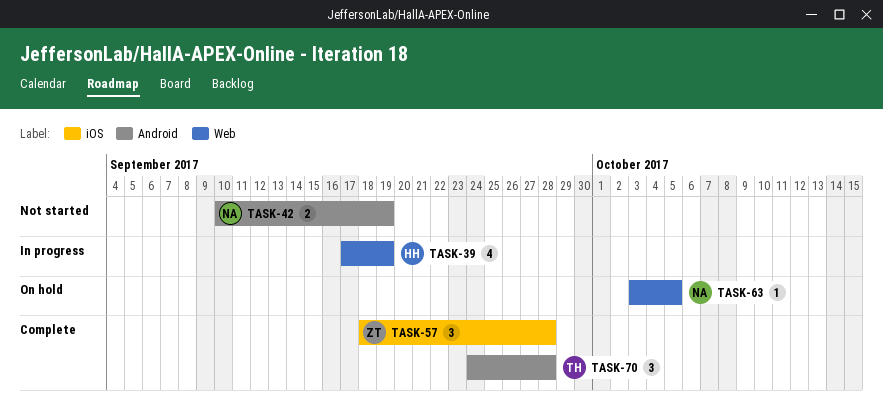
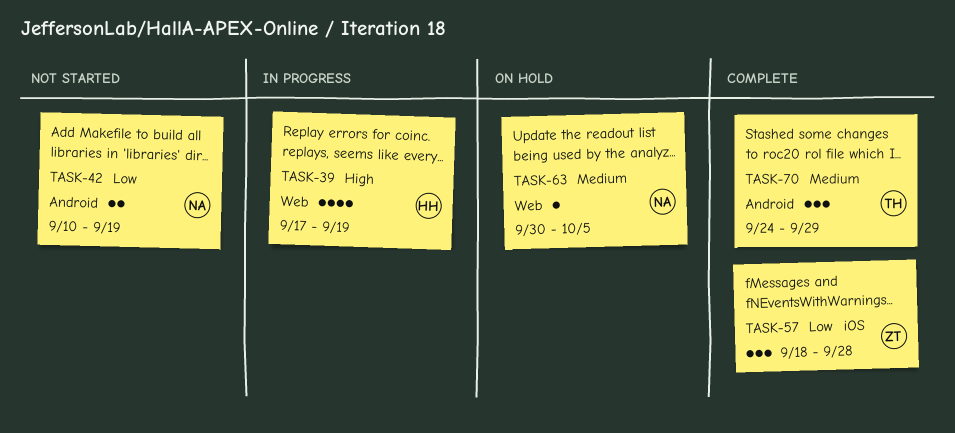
TASK-63, start: Oct 3 -> Sep 30
TASK-70, due: Sep 28 -> Sep 29

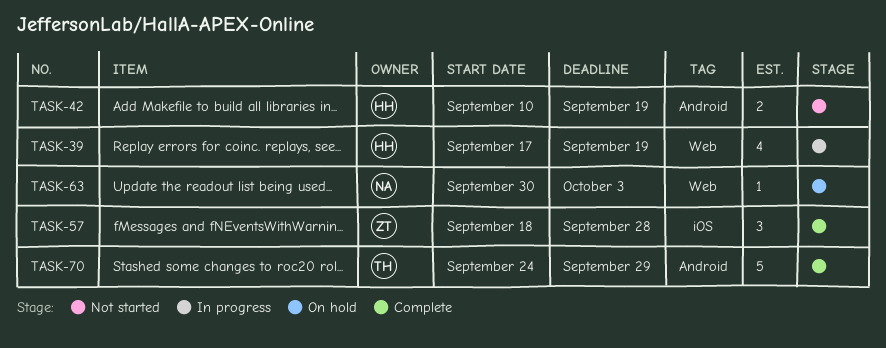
TASK-42, owner: NA -> HH
TASK-63, due: Oct 5 -> Oct 3
TASK-70, estimate: 3 -> 5

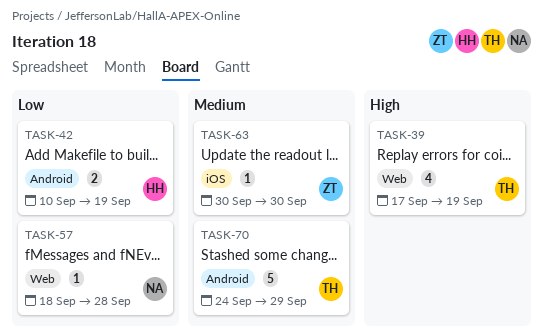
TASK-39, owner: HH -> TH
TASK-57, owner: ZT -> NA
TASK-57, label: iOS -> Web
TASK-57, estimate: 3 -> 1
TASK-63, owner: NA -> ZT
TASK-63, label: Web -> iOS
TASK-63, due: Oct 3 -> Sep 30

